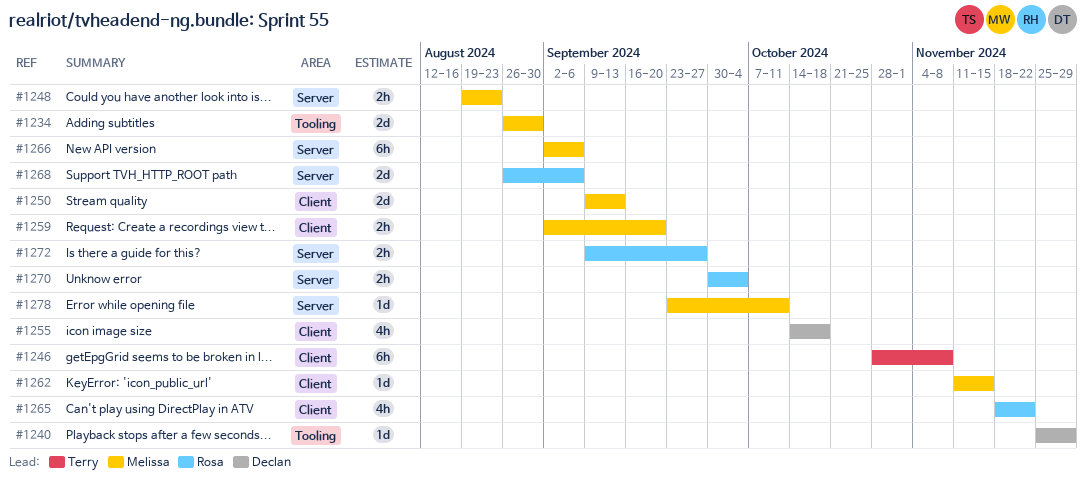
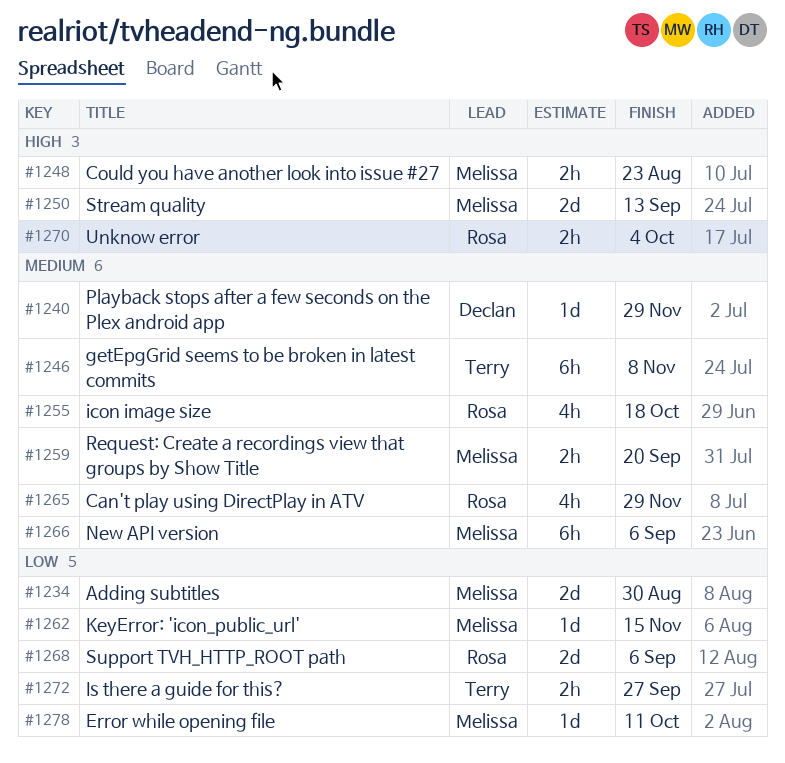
#1255, owner: Declan -> Rosa
#1265, due: Nov 22 -> Nov 29
#1272, owner: Rosa -> Terry

